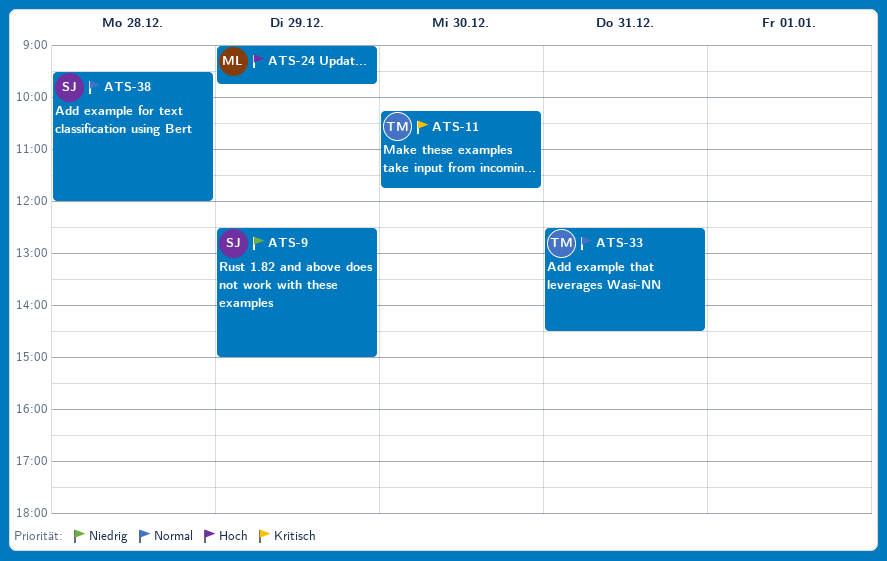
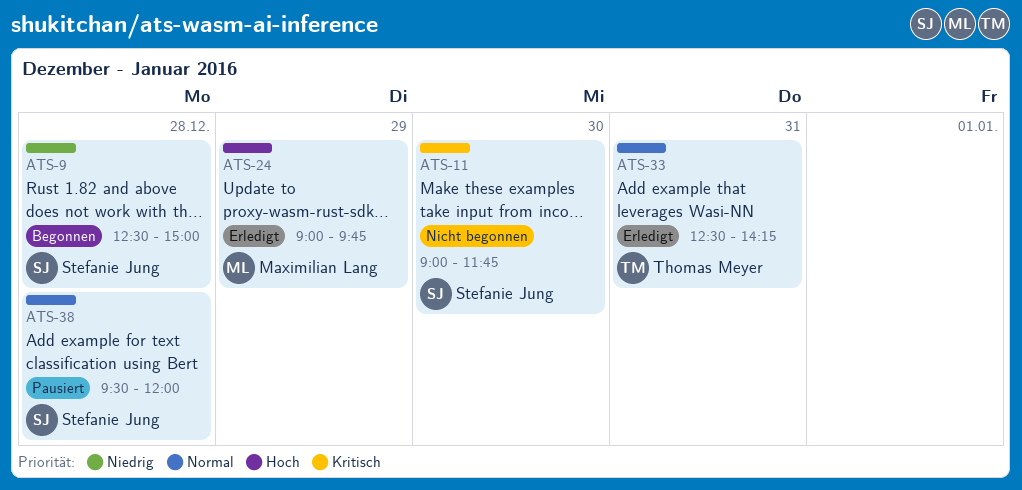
ATS-9, day: Dec 29 -> Dec 28
ATS-11, owner: Thomas Meyer -> Stefanie Jung
ATS-11, begins: 10:15 -> 09:00
ATS-33, ends: 14:30 -> 14:15

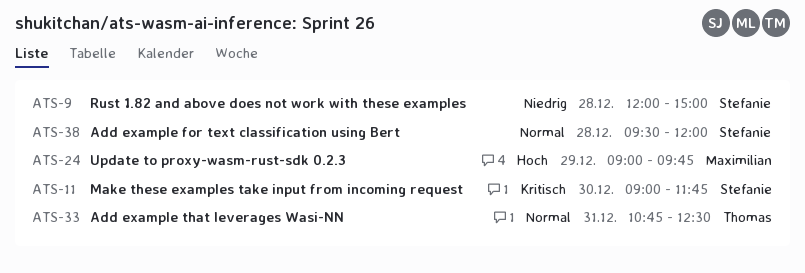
ATS-9, begins: 12:30 -> 12:00
ATS-33, begins: 12:30 -> 10:45
ATS-33, ends: 14:15 -> 12:30

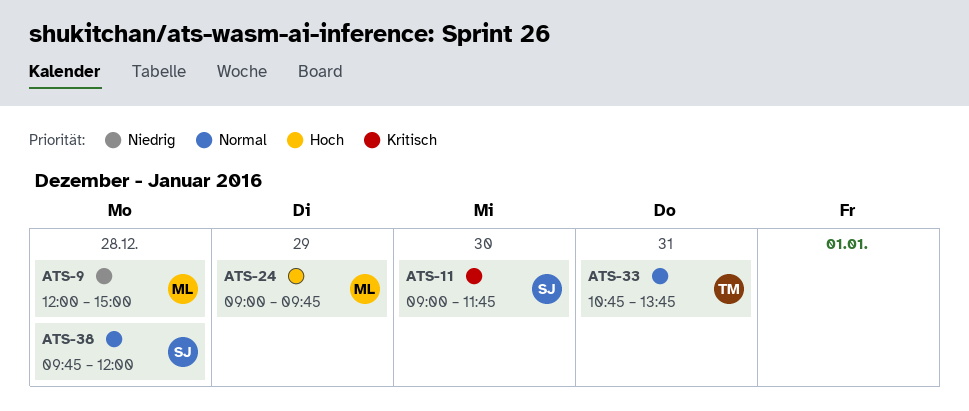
ATS-9, owner: Stefanie -> Maximilian
ATS-33, ends: 12:30 -> 13:45
ATS-38, begins: 09:30 -> 09:45

